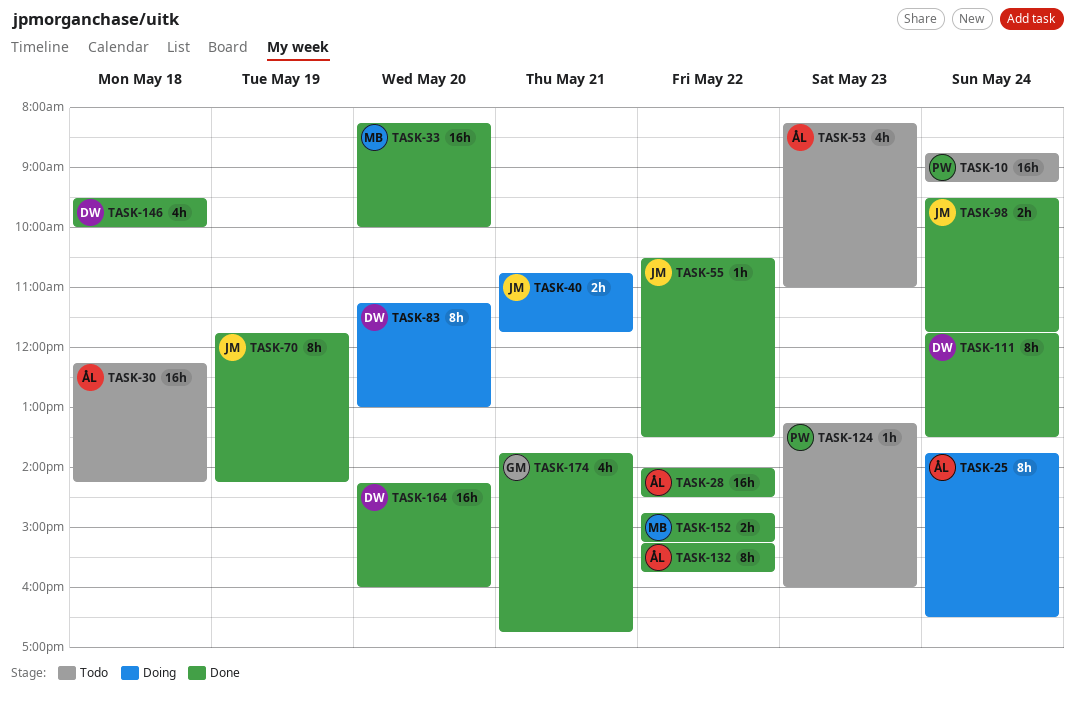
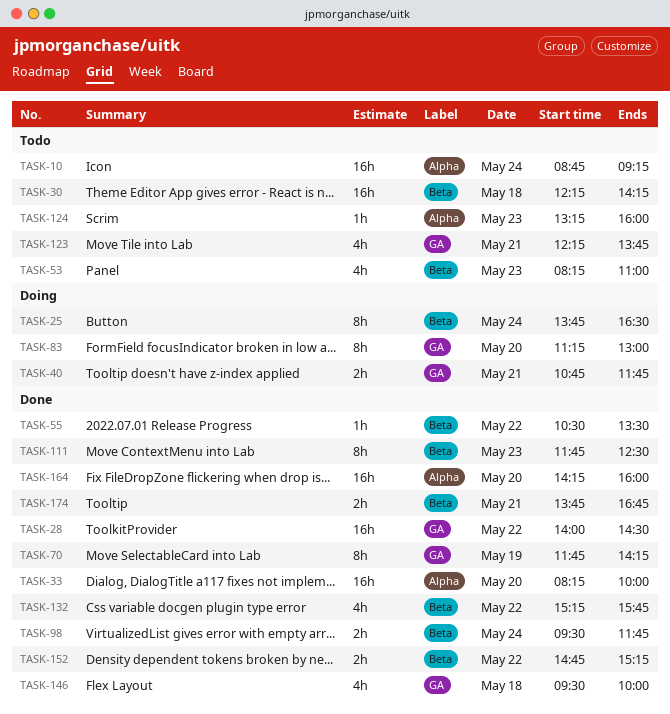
TASK-111, day: May 24 -> May 23
TASK-111, ends: 13:30 -> 12:30
TASK-123: none -> present
TASK-132, estimate: 8h -> 4h
TASK-174, estimate: 4h -> 2h

